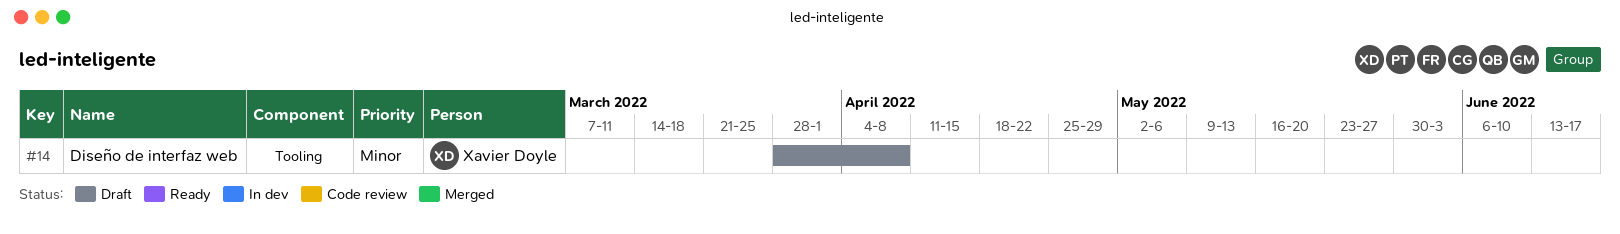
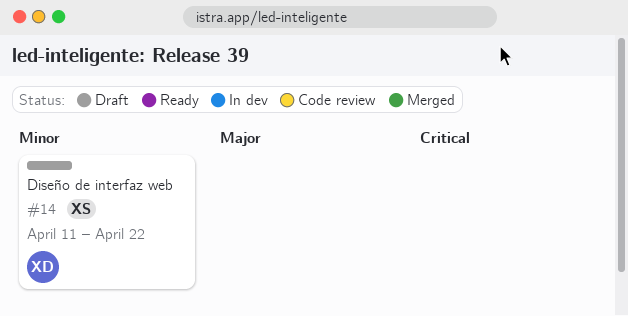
#14, start: Mar 28 -> Apr 11
#14, due: Apr 8 -> Apr 22

